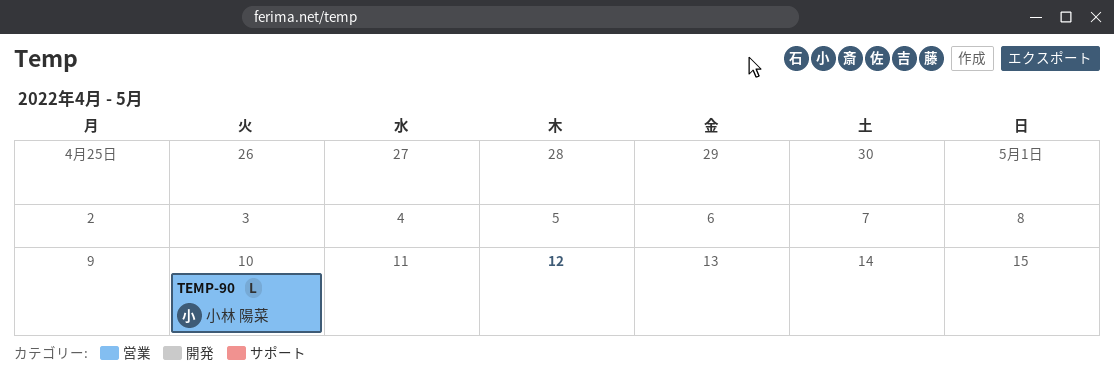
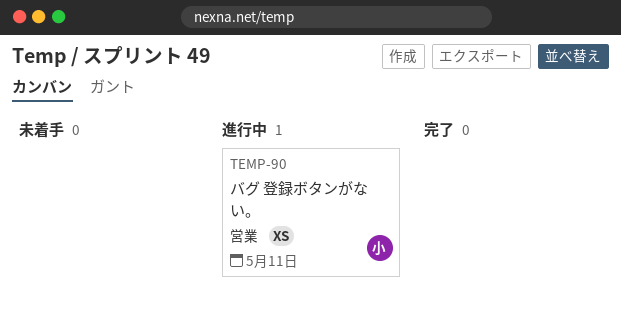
TEMP-90, estimate: L -> XS
TEMP-90, due: May 10 -> May 11

